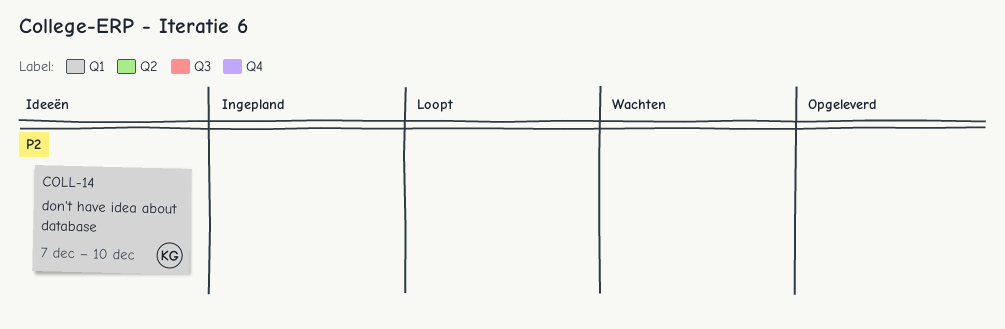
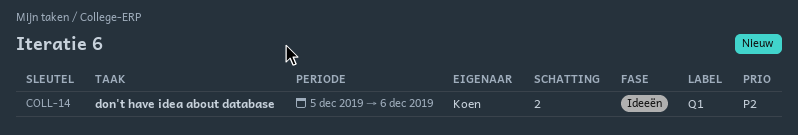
COLL-14, start: Dec 7 -> Dec 5
COLL-14, due: Dec 10 -> Dec 6

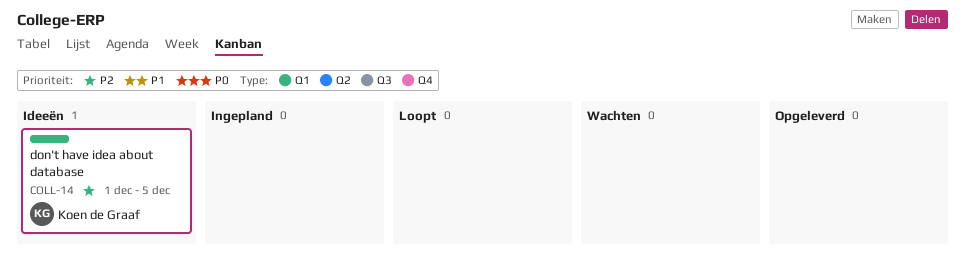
COLL-14, start: Dec 5 -> Dec 1
COLL-14, due: Dec 6 -> Dec 5

